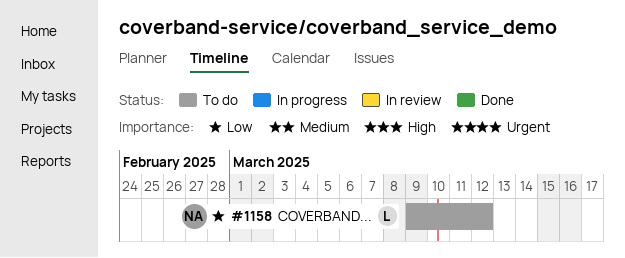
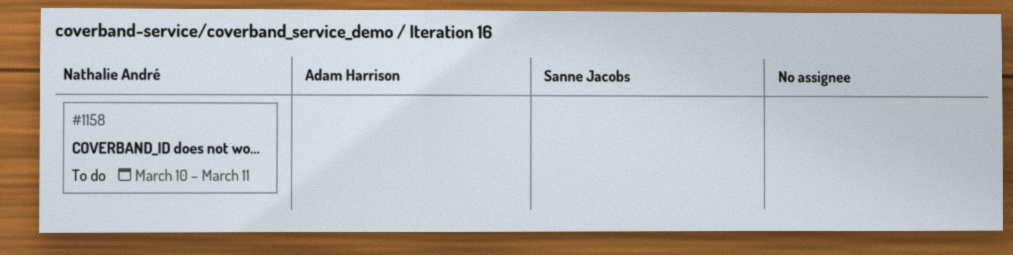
#1158, start: Mar 9 -> Mar 10
#1158, due: Mar 12 -> Mar 11

